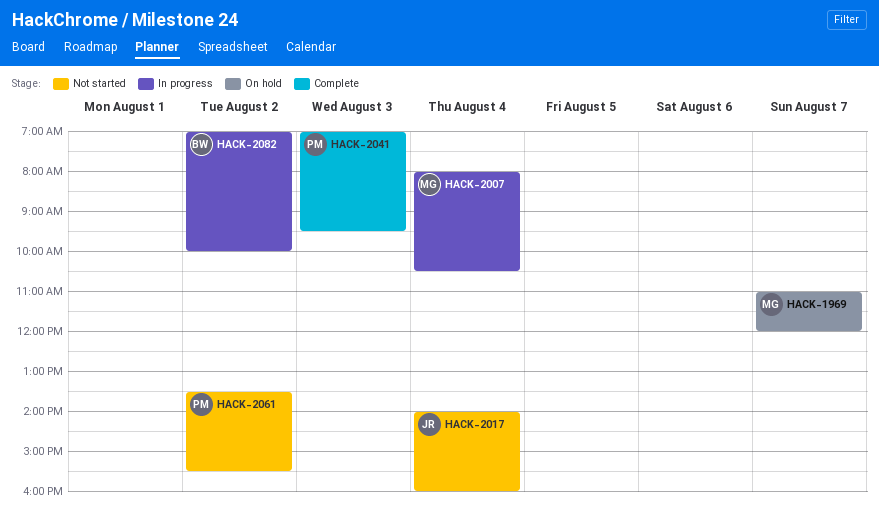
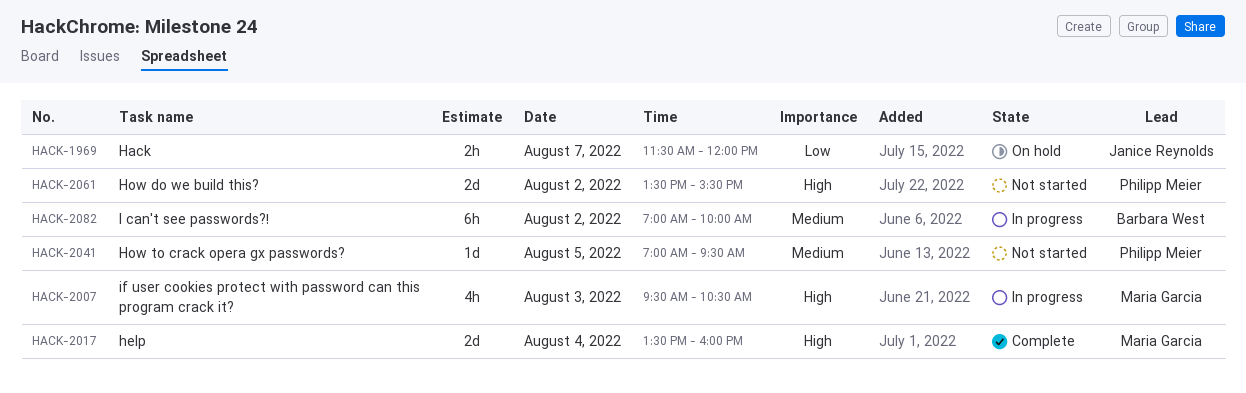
HACK-1969, owner: Maria Garcia -> Janice Reynolds
HACK-1969, begins: 11:00 -> 11:30
HACK-2007, day: Aug 4 -> Aug 3
HACK-2007, begins: 08:00 -> 09:30
HACK-2017, status: Not started -> Complete
HACK-2017, owner: Janice Reynolds -> Maria Garcia
HACK-2017, begins: 14:00 -> 13:30
HACK-2041, status: Complete -> Not started
HACK-2041, day: Aug 3 -> Aug 5

